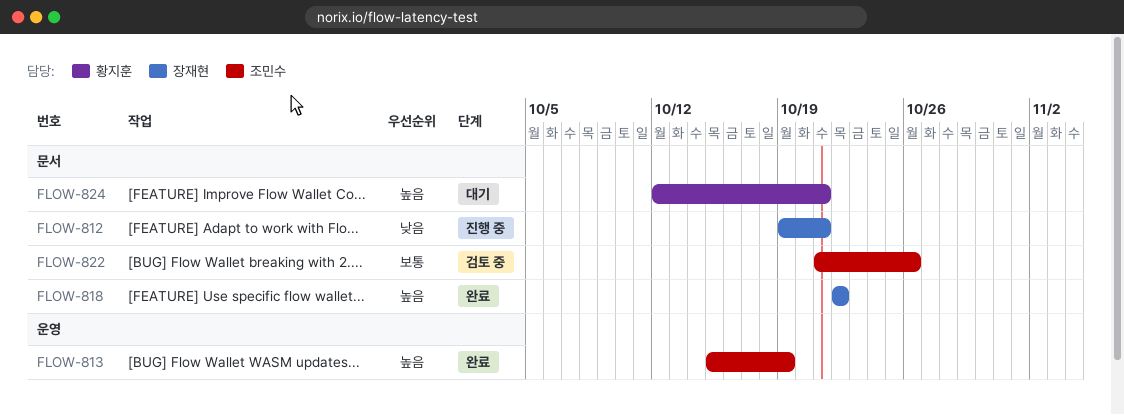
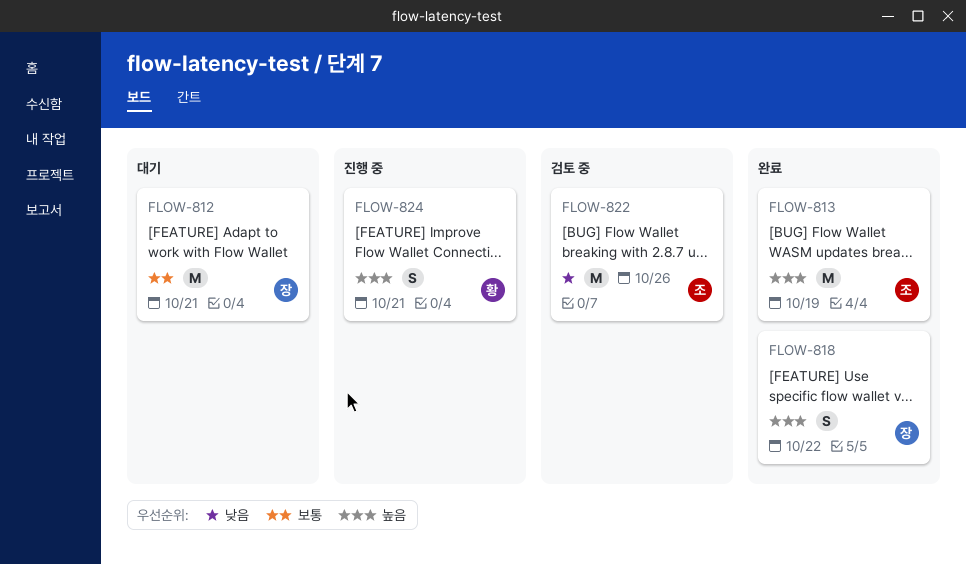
FLOW-812, status: 진행 중 -> 대기
FLOW-812, priority: 낮음 -> 보통
FLOW-822, priority: 보통 -> 낮음
FLOW-824, status: 대기 -> 진행 중

